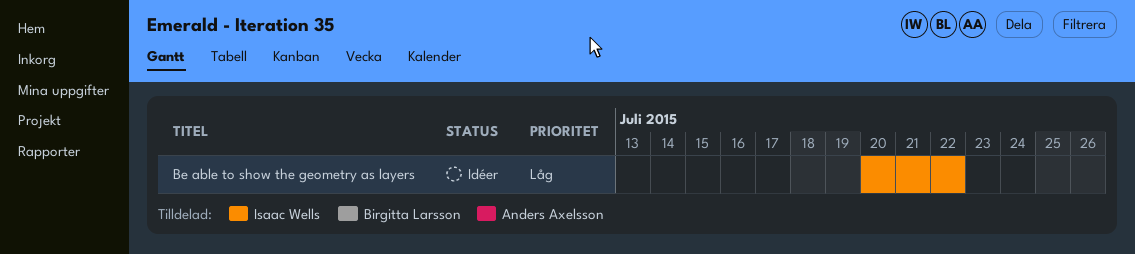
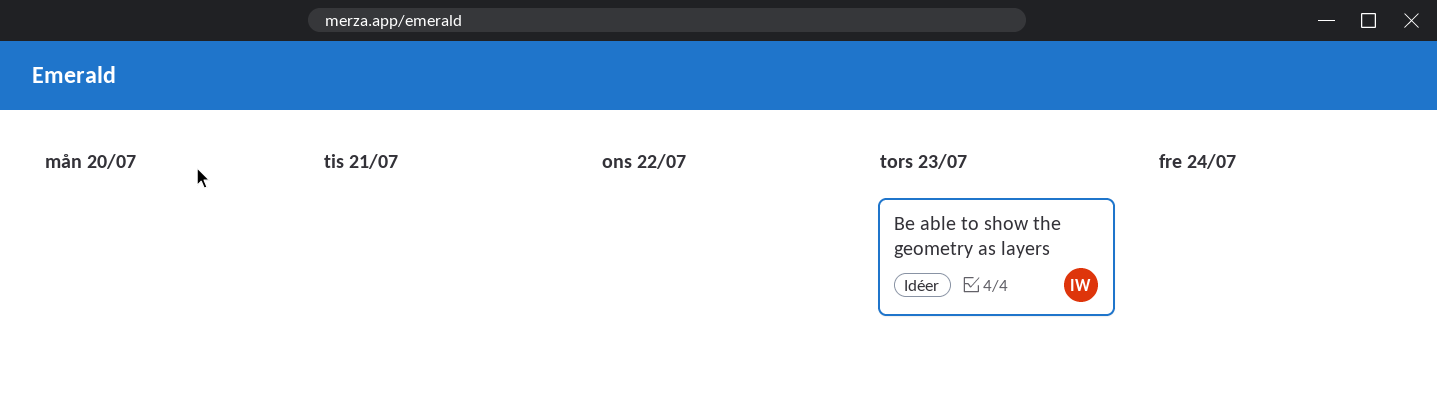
Be able to show the geometry as layers, due: Jul 22 -> Jul 23

